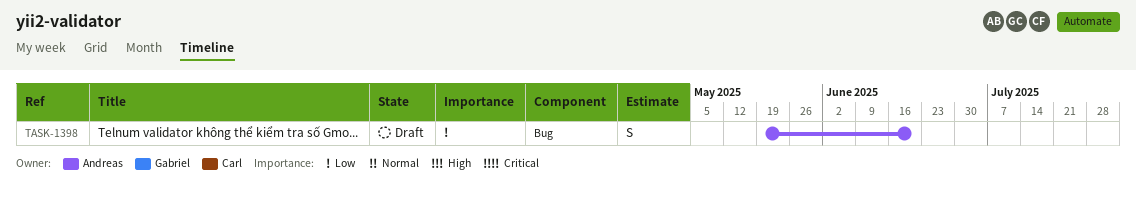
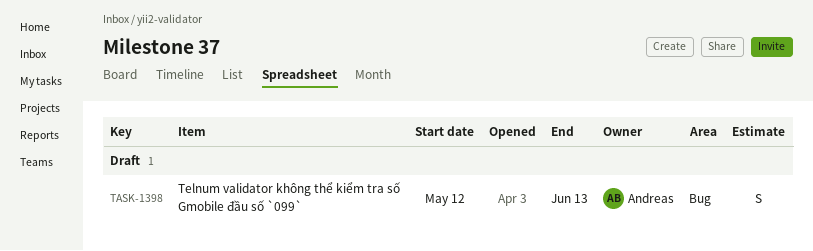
TASK-1398, start: May 19 -> May 12
TASK-1398, due: Jun 20 -> Jun 13

